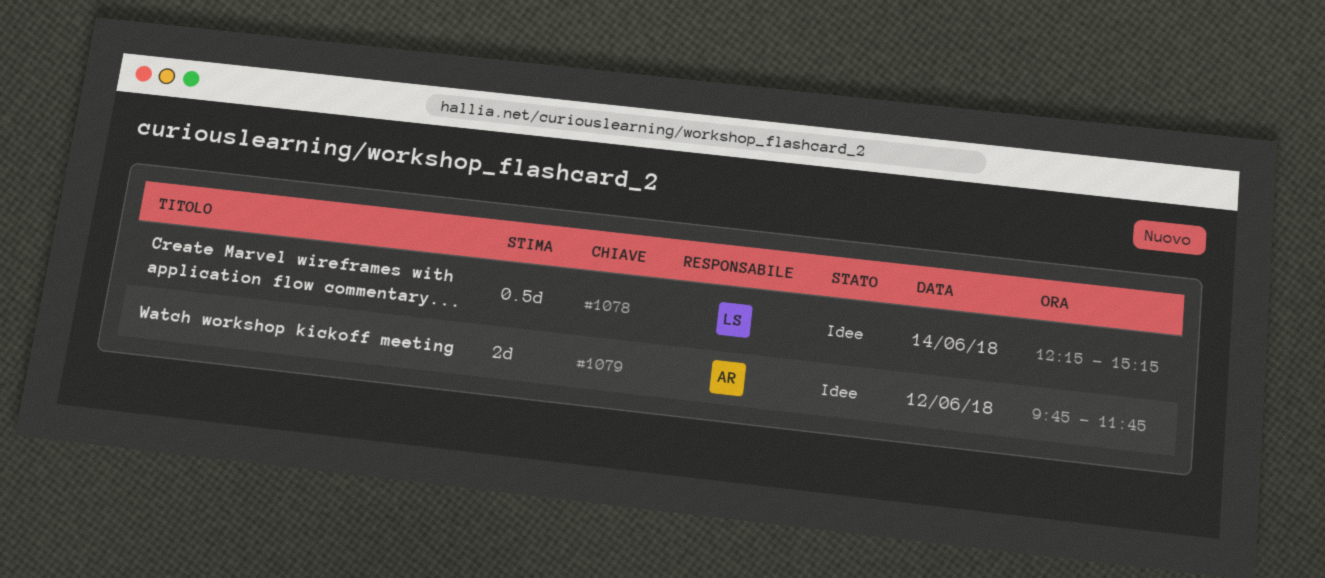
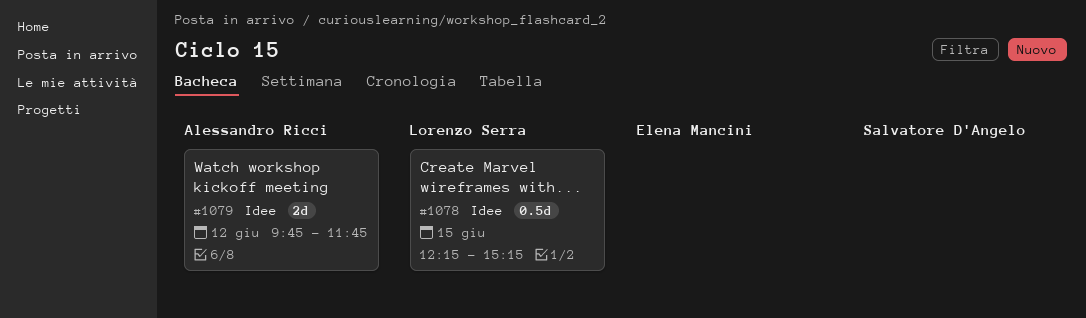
#1078, day: Jun 14 -> Jun 15

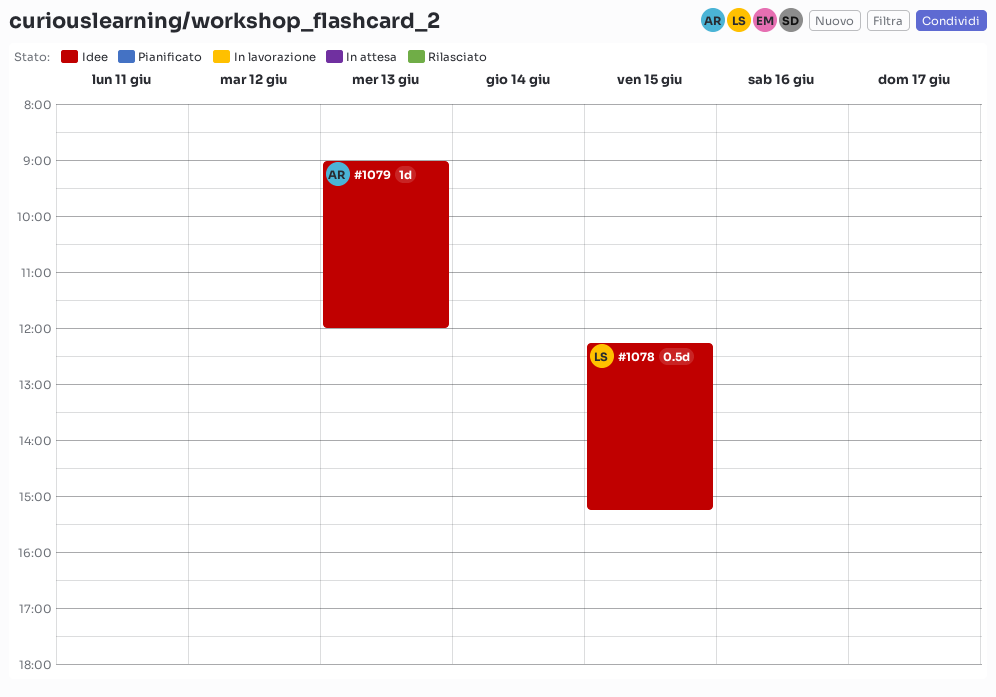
#1079, estimate: 2d -> 1d
#1079, day: Jun 12 -> Jun 13
#1079, begins: 09:45 -> 09:00
#1079, ends: 11:45 -> 12:00

